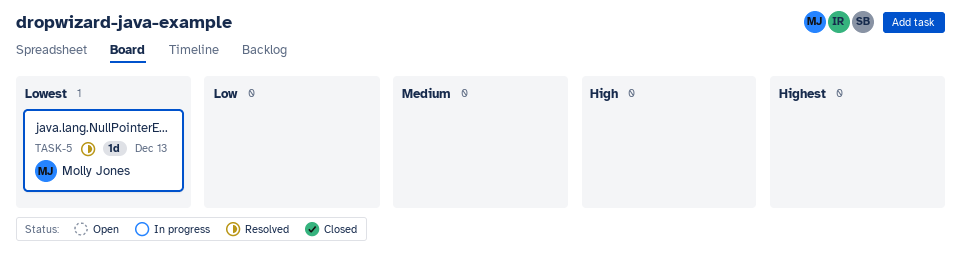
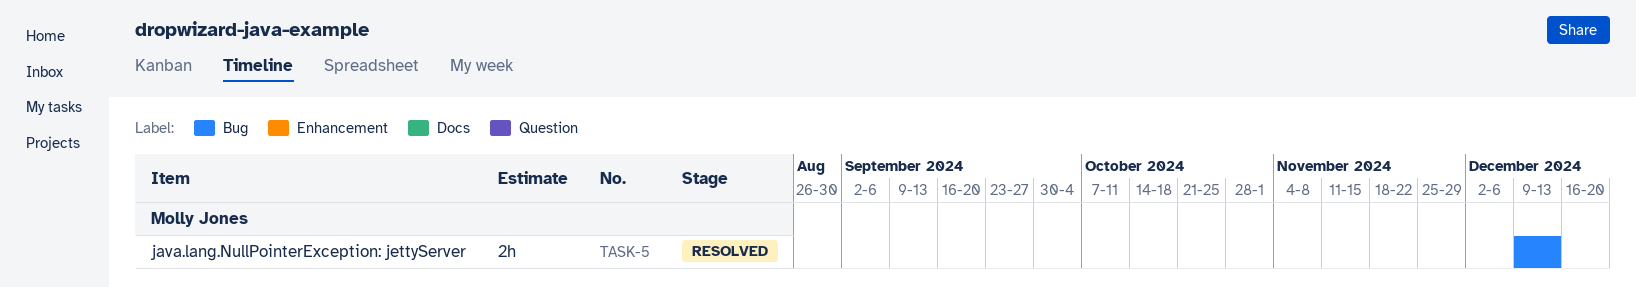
TASK-5, estimate: 1d -> 2h

